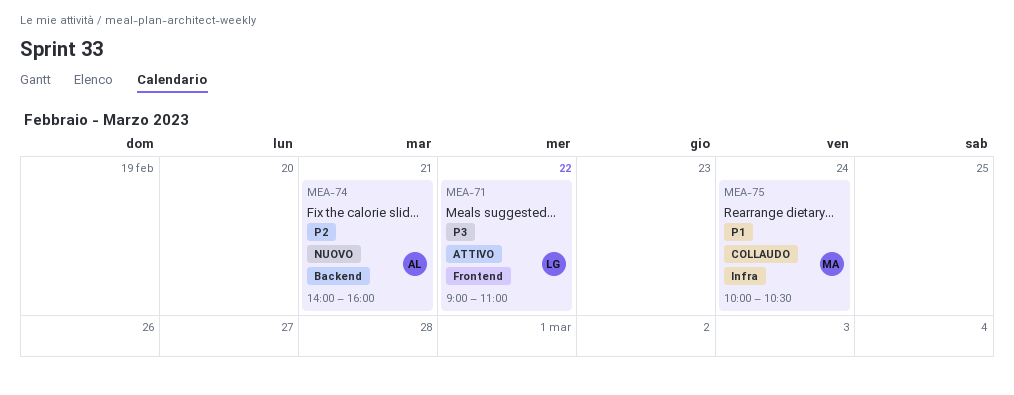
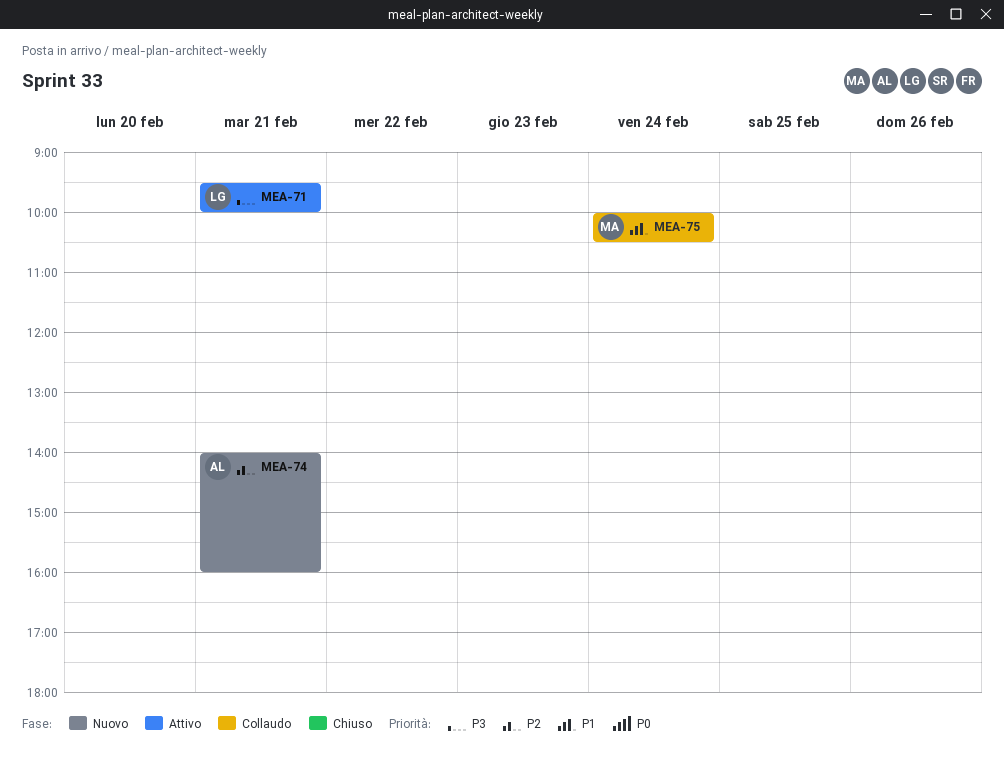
MEA-71, day: Feb 22 -> Feb 21
MEA-71, begins: 09:00 -> 09:30
MEA-71, ends: 11:00 -> 10:00

